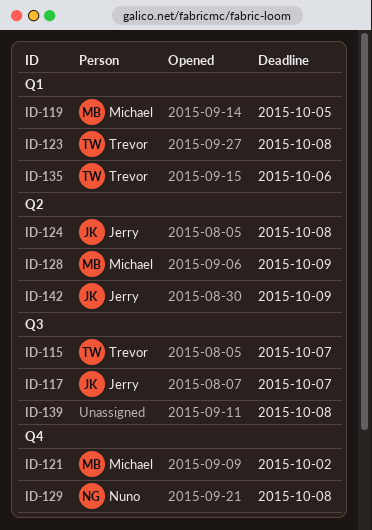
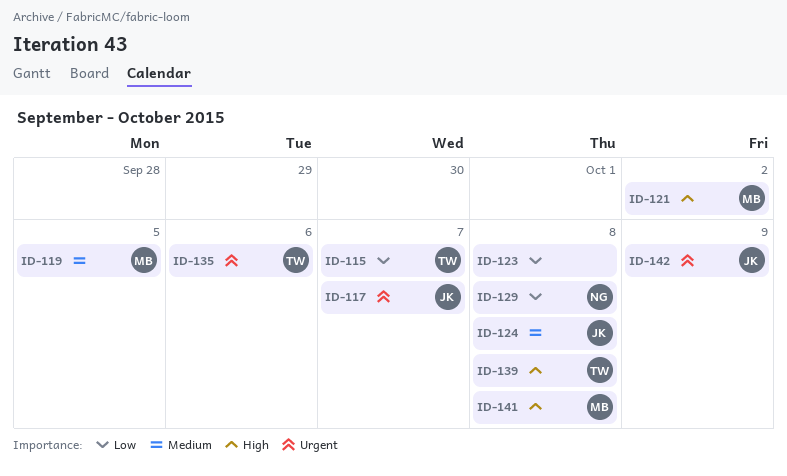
ID-123, owner: Trevor -> none
ID-128: present -> none
ID-139, owner: none -> Trevor
ID-141: none -> present

